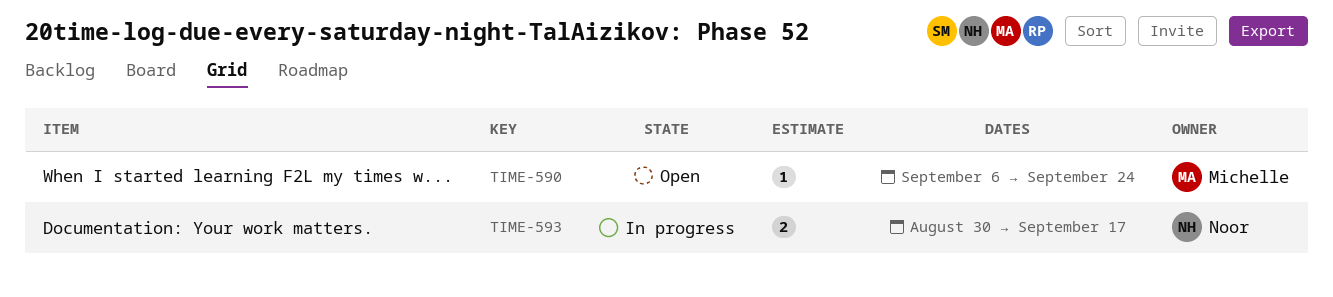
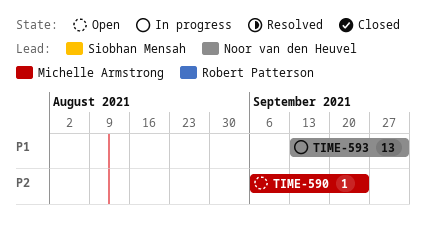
TIME-593, estimate: 2 -> 13
TIME-593, start: Aug 30 -> Sep 13
TIME-593, due: Sep 17 -> Oct 1

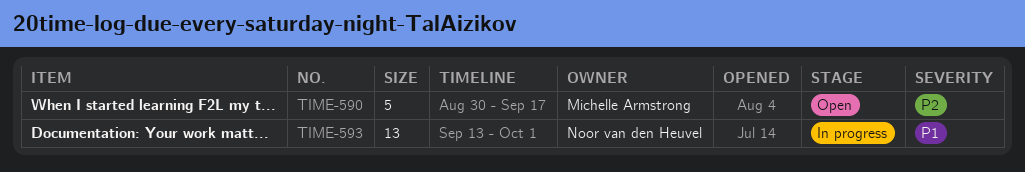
TIME-590, estimate: 1 -> 5
TIME-590, start: Sep 6 -> Aug 30
TIME-590, due: Sep 24 -> Sep 17

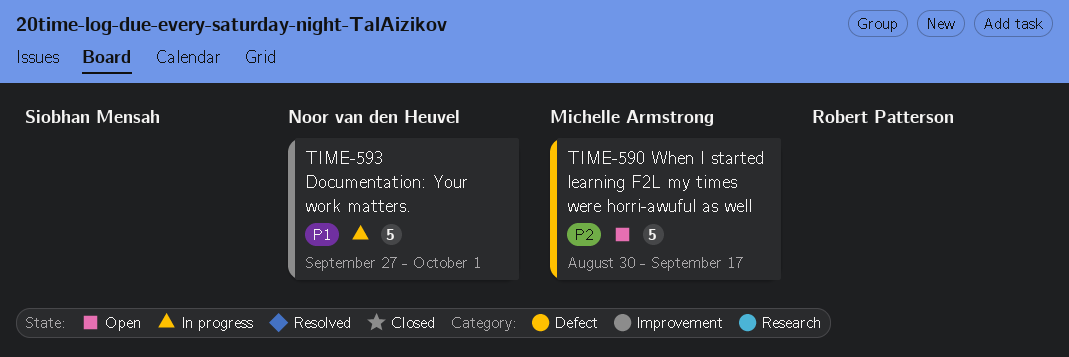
TIME-593, estimate: 13 -> 5
TIME-593, start: Sep 13 -> Sep 27

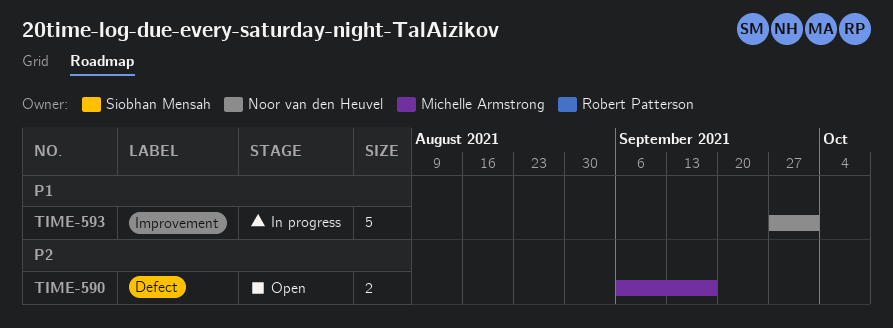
TIME-590, estimate: 5 -> 2
TIME-590, start: Aug 30 -> Sep 6

